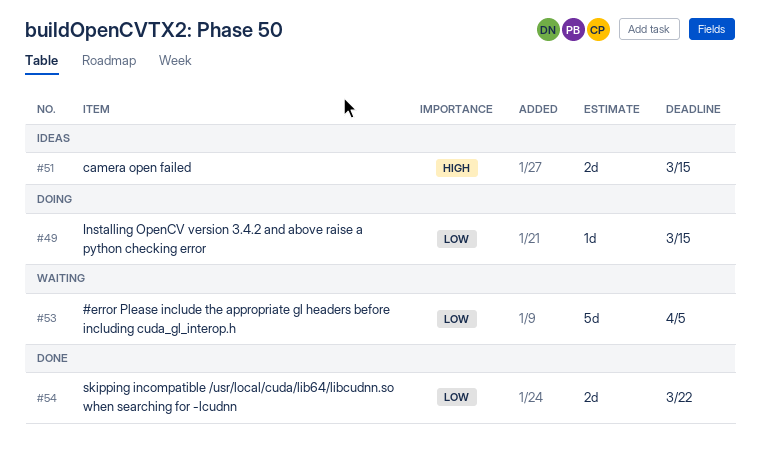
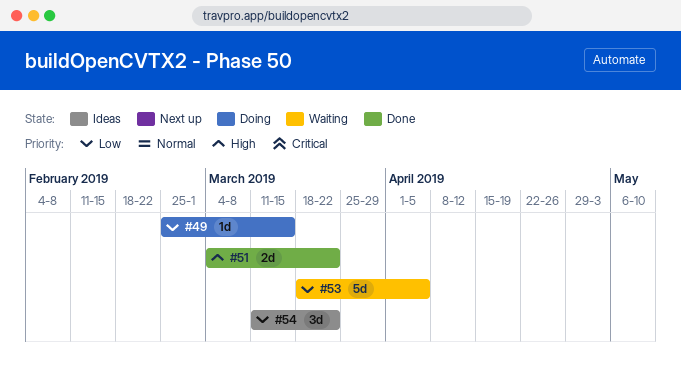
#51, status: Ideas -> Done
#51, due: Mar 15 -> Mar 22
#54, status: Done -> Ideas
#54, estimate: 2d -> 3d

